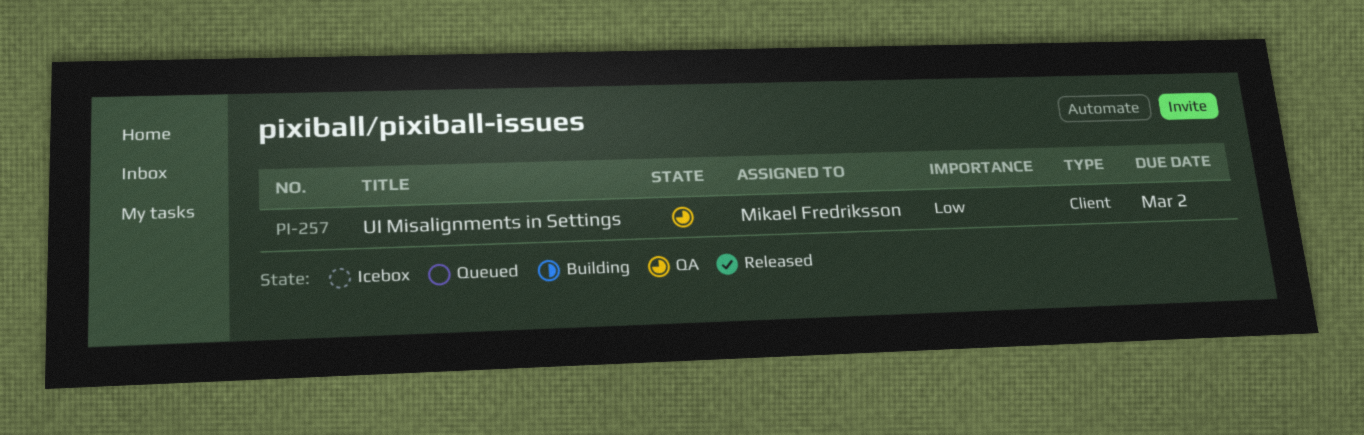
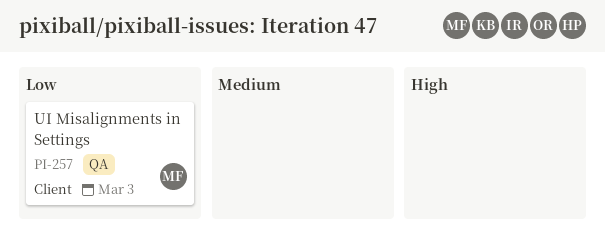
PI-257, due: Mar 2 -> Mar 3

